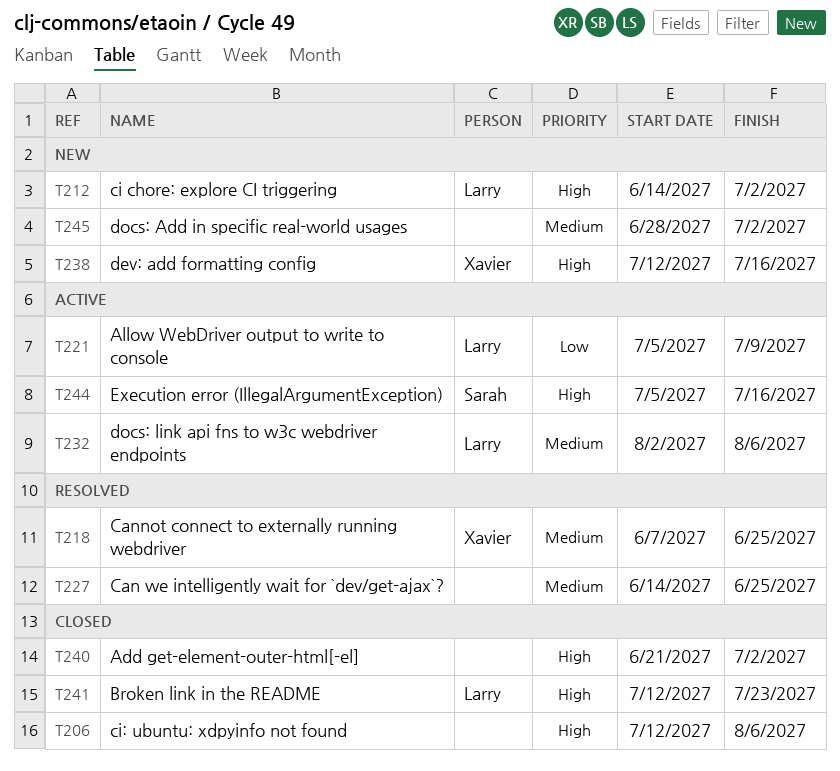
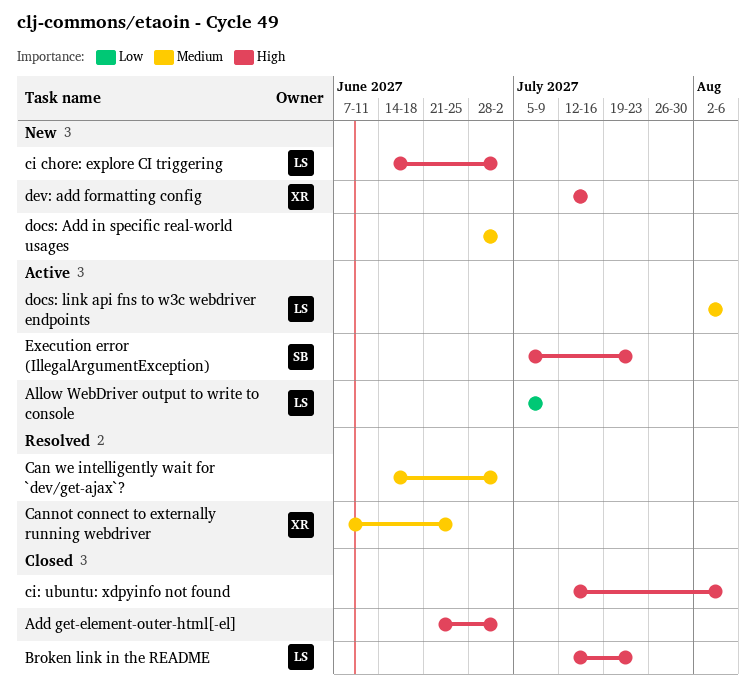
Can we intelligently wait for `dev/get-ajax`?, due: Jun 25 -> Jul 2
Execution error (IllegalArgumentException), due: Jul 16 -> Jul 23

